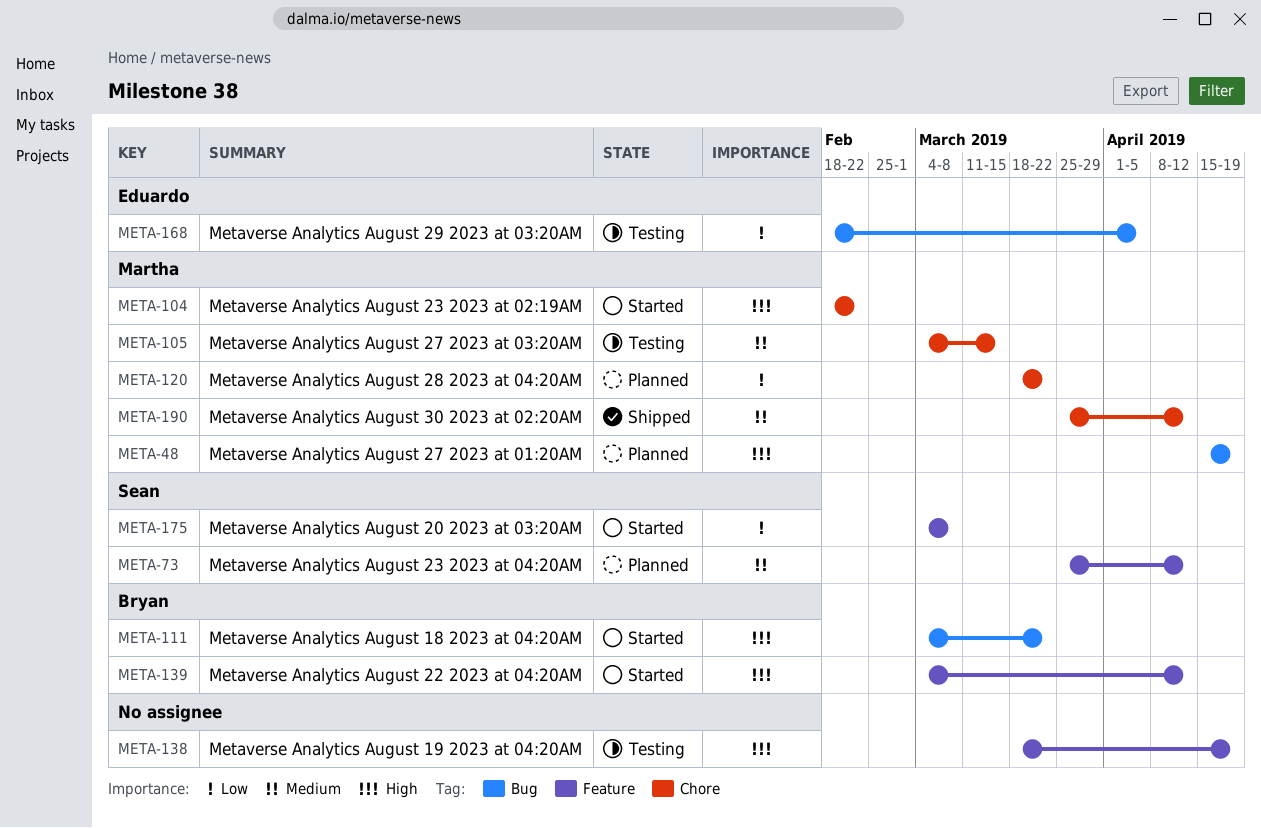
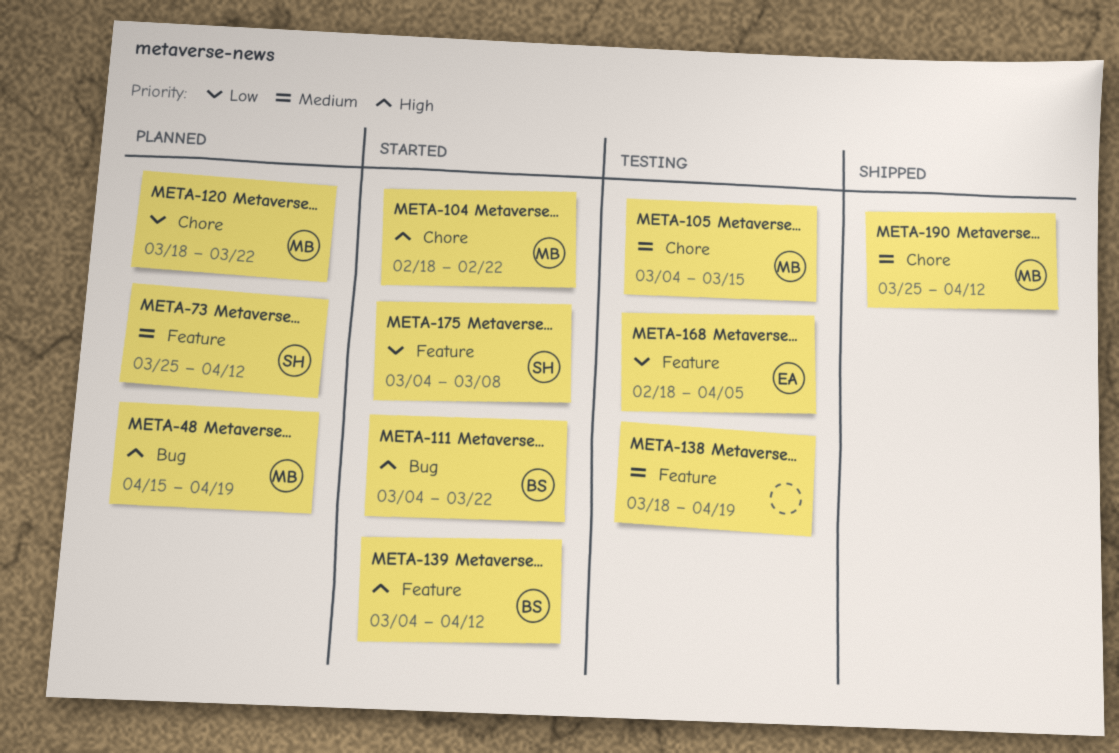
META-138, priority: High -> Medium
META-168, label: Bug -> Feature

